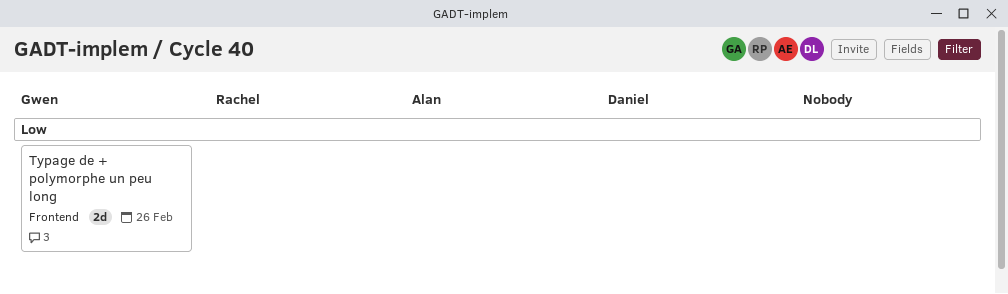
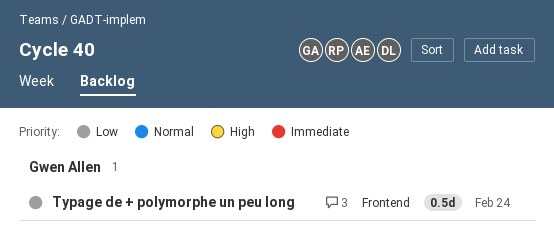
Typage de + polymorphe un peu long, estimate: 2d -> 0.5d
Typage de + polymorphe un peu long, due: Feb 26 -> Feb 24

